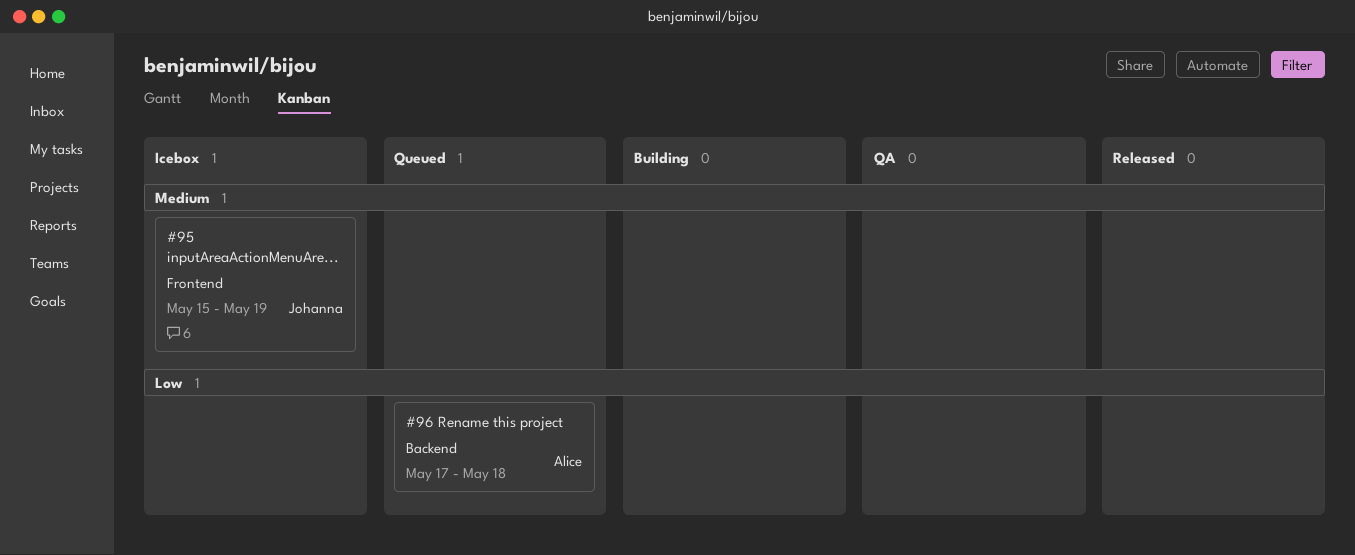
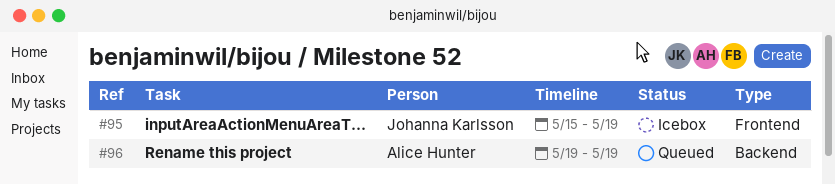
#96, start: May 17 -> May 19
#96, due: May 18 -> May 19

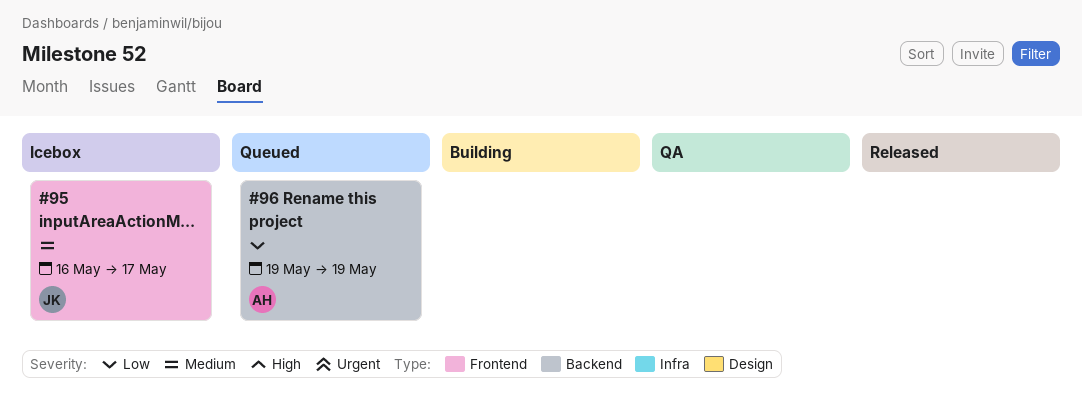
#95, start: May 15 -> May 16
#95, due: May 19 -> May 17

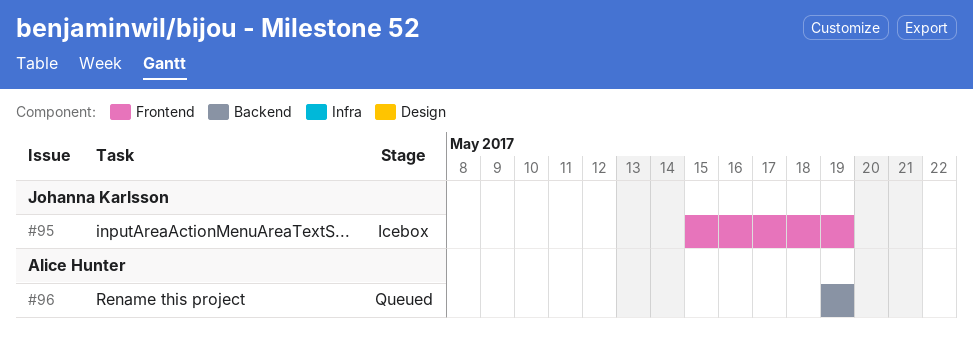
#95, start: May 16 -> May 15
#95, due: May 17 -> May 19

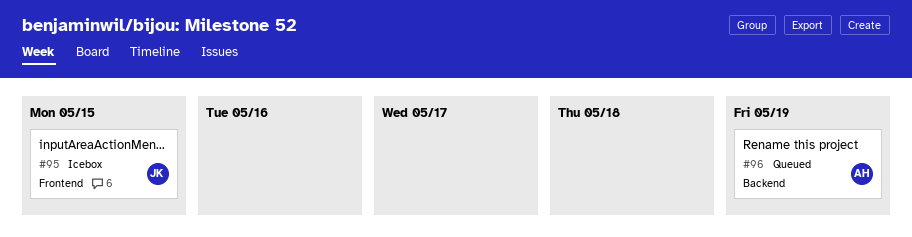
#95, due: May 19 -> May 15

